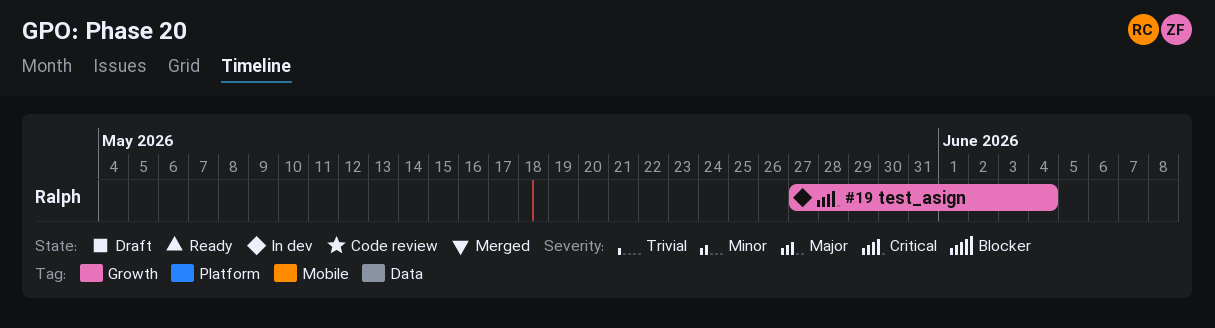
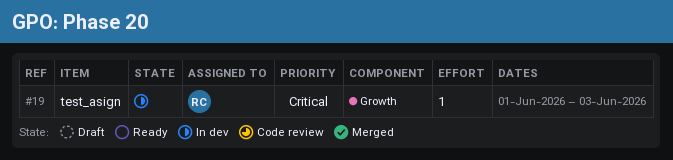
#19, start: May 27 -> Jun 1
#19, due: Jun 4 -> Jun 3

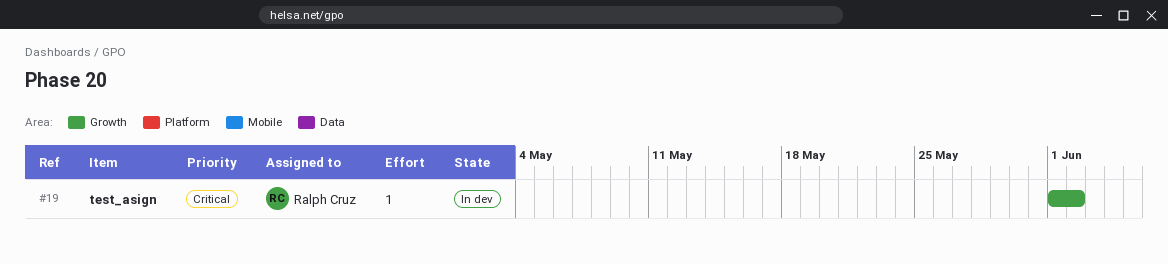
#19, due: Jun 3 -> Jun 2

